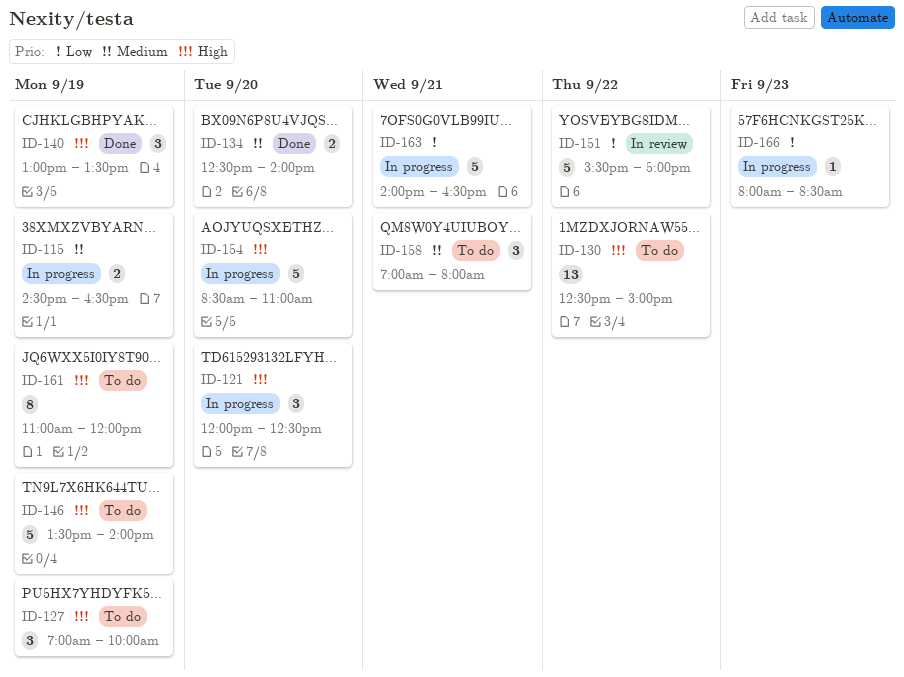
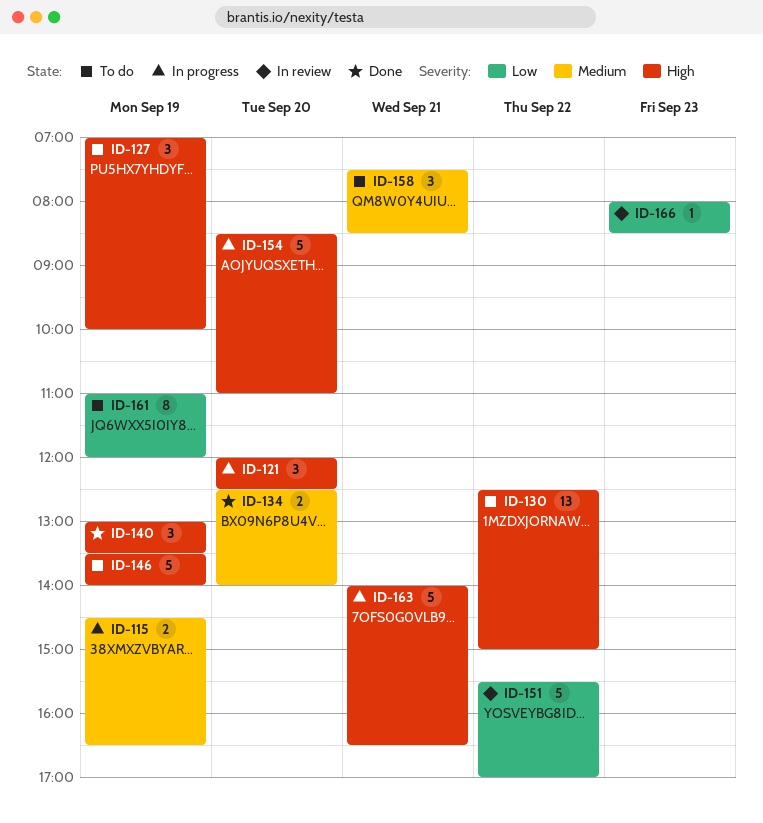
ID-158, begins: 07:00 -> 07:30
ID-158, ends: 08:00 -> 08:30
ID-161, priority: High -> Low
ID-163, priority: Low -> High
ID-166, status: In progress -> In review

